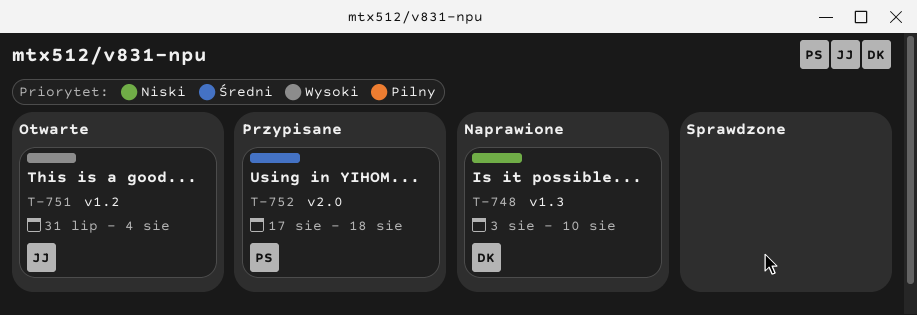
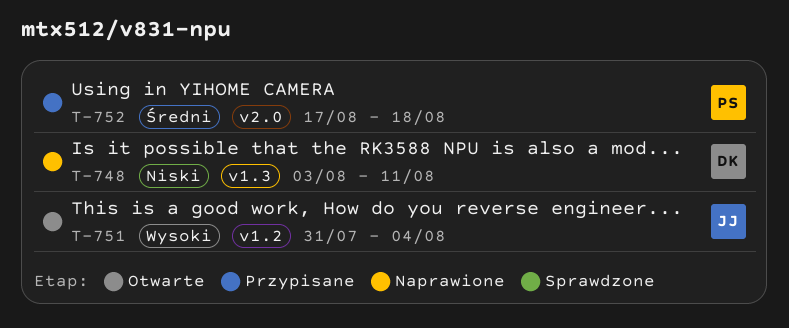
T-748, due: Aug 10 -> Aug 11

